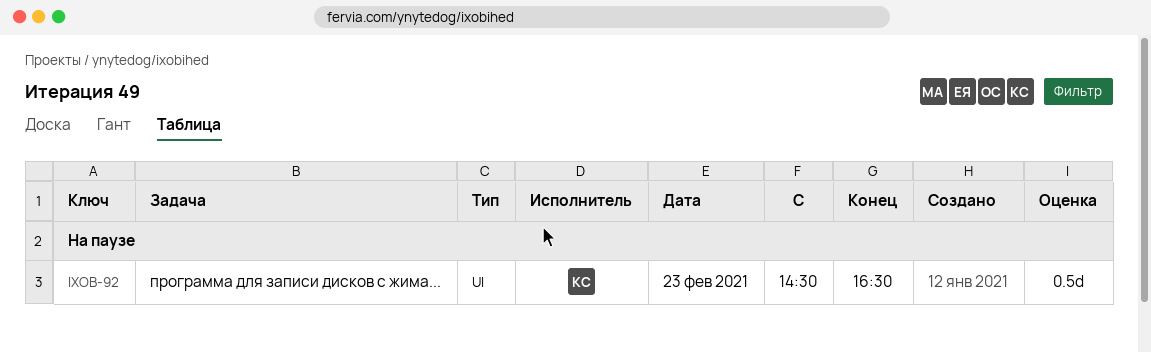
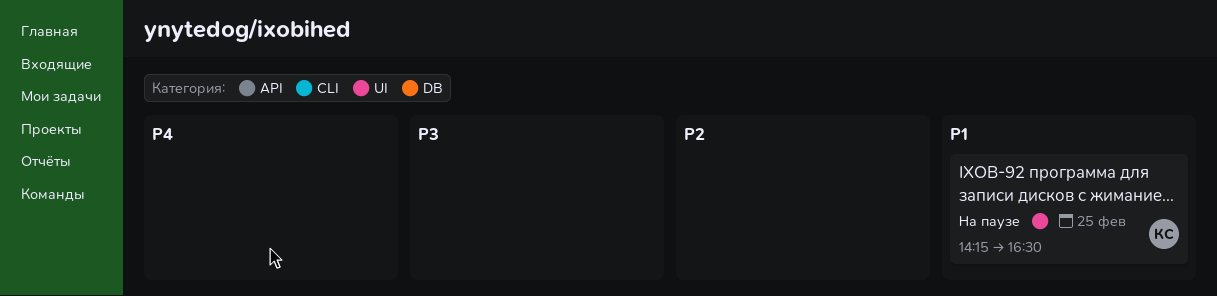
IXOB-92, day: Feb 23 -> Feb 25
IXOB-92, begins: 14:30 -> 14:15

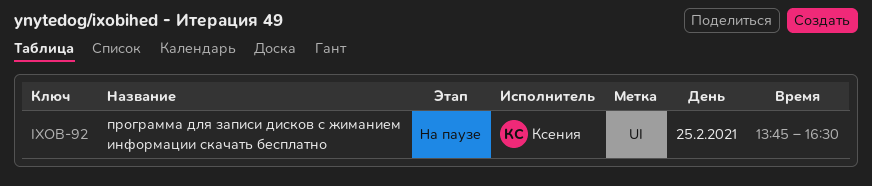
IXOB-92, begins: 14:15 -> 13:45

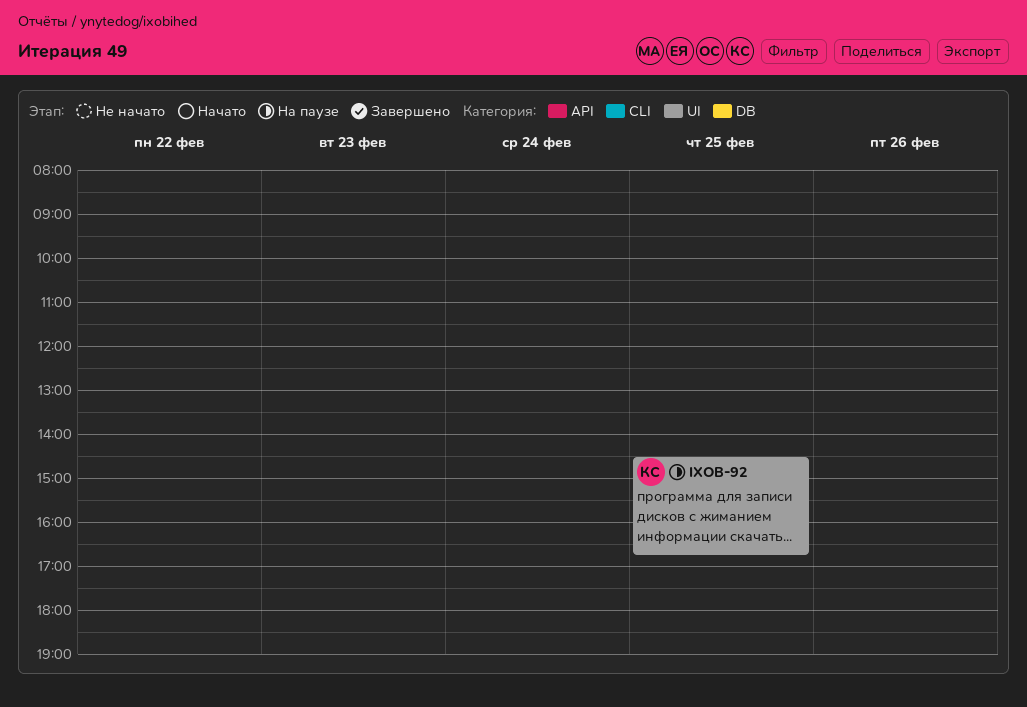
IXOB-92, begins: 13:45 -> 14:30
IXOB-92, ends: 16:30 -> 16:45

